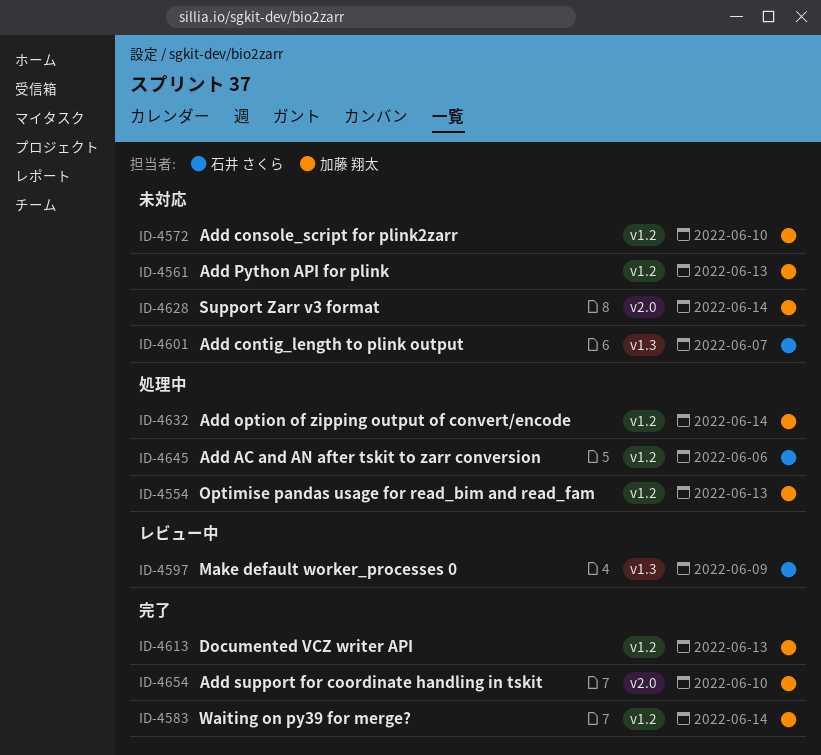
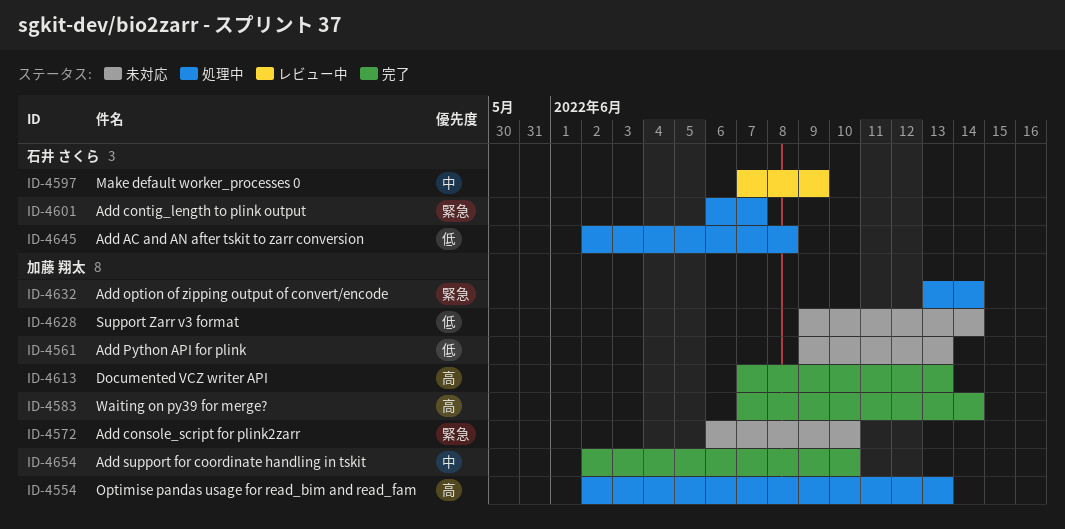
ID-4601, status: 未対応 -> 処理中
ID-4645, due: Jun 6 -> Jun 8

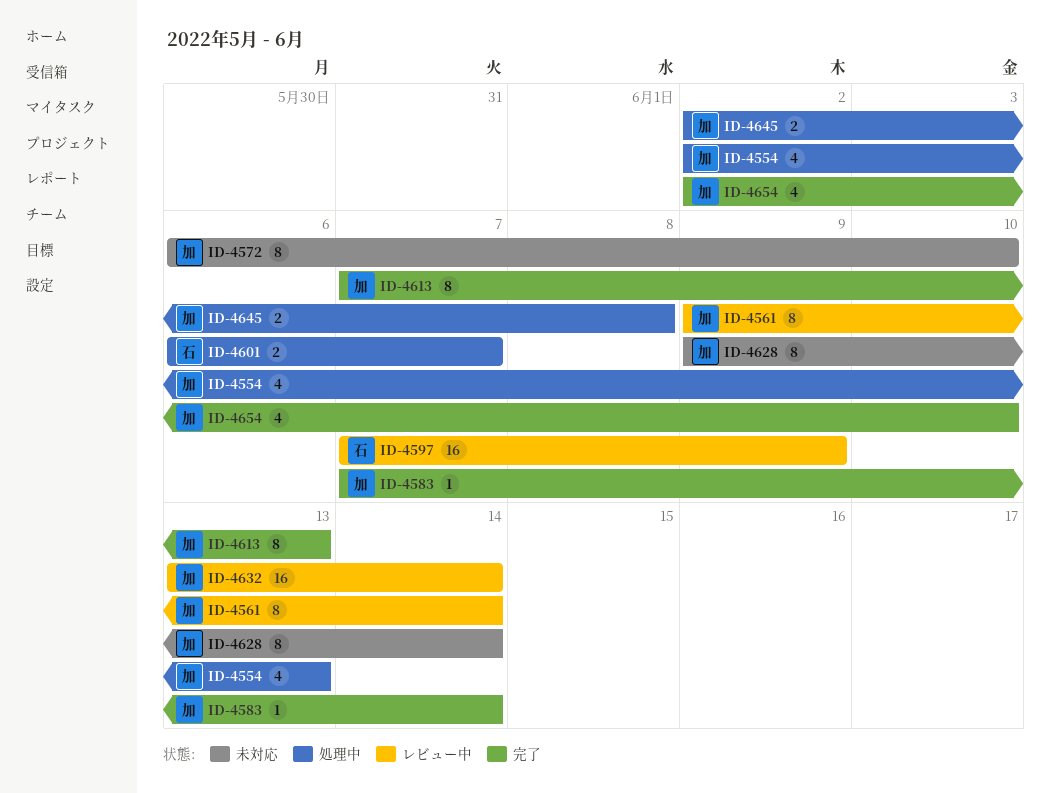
ID-4561, status: 未対応 -> レビュー中
ID-4561, due: Jun 13 -> Jun 14
ID-4632, status: 処理中 -> レビュー中
ID-4645, owner: 石井 さくら -> 加藤 翔太

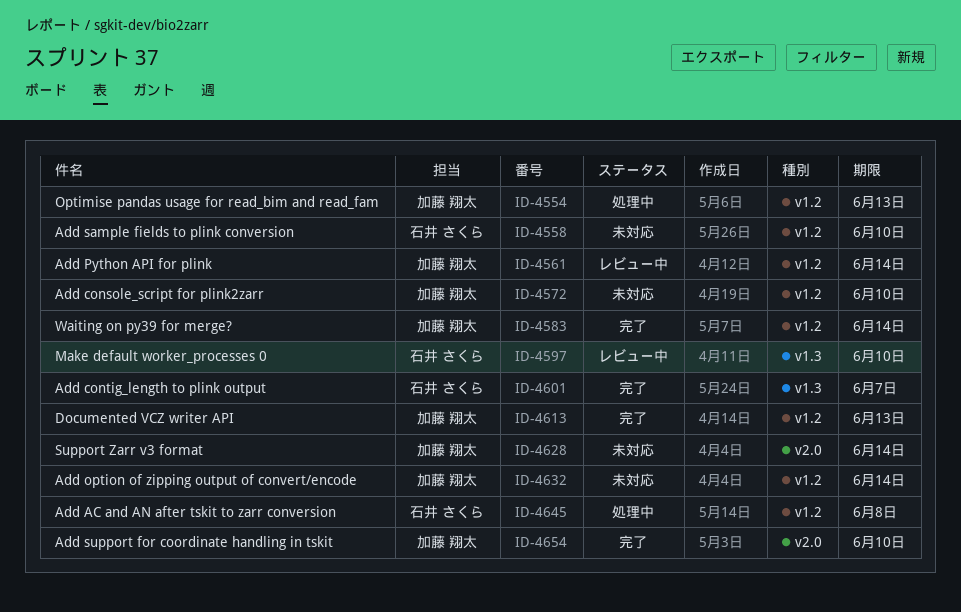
ID-4558: none -> present
ID-4597, due: Jun 9 -> Jun 10
ID-4601, status: 処理中 -> 完了
ID-4632, status: レビュー中 -> 未対応
ID-4645, owner: 加藤 翔太 -> 石井 さくら

